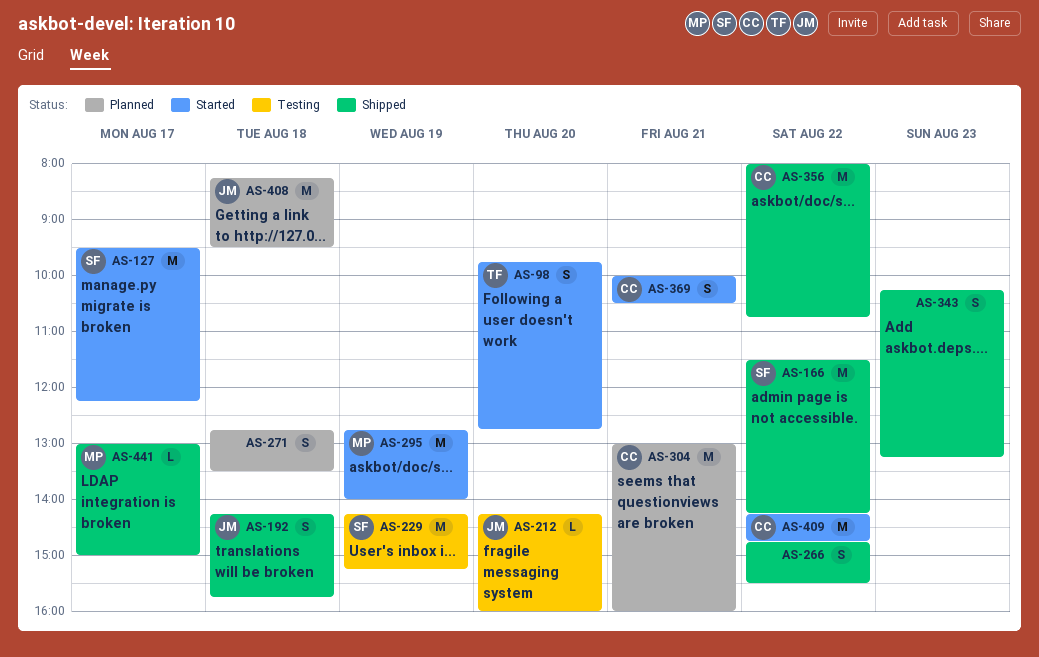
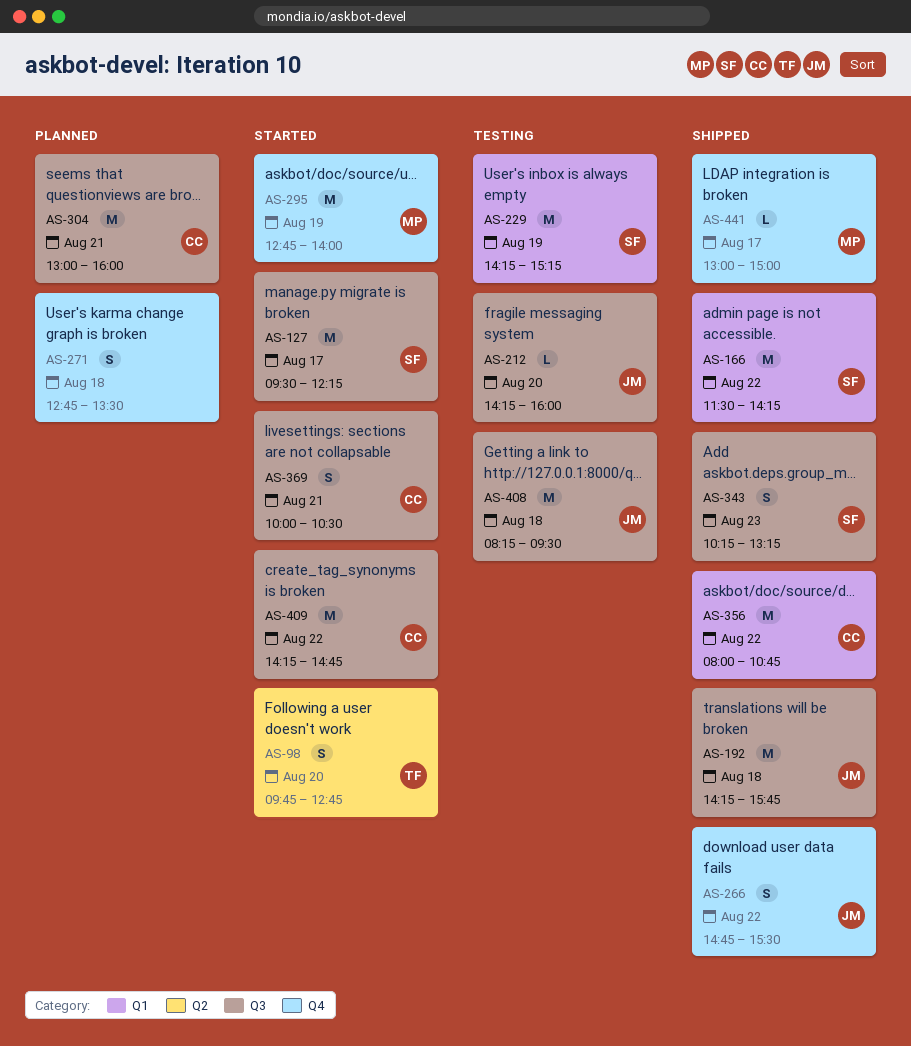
AS-192, estimate: S -> M
AS-266, owner: none -> JM
AS-343, owner: none -> SF
AS-408, status: Planned -> Testing

